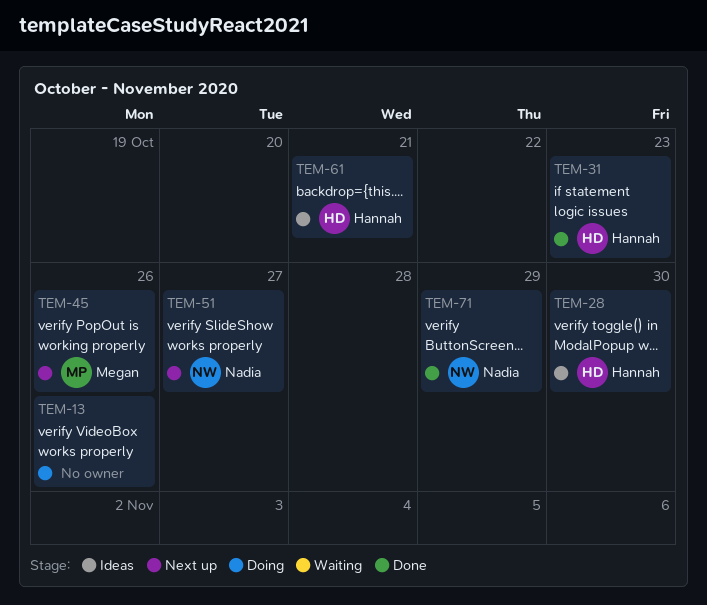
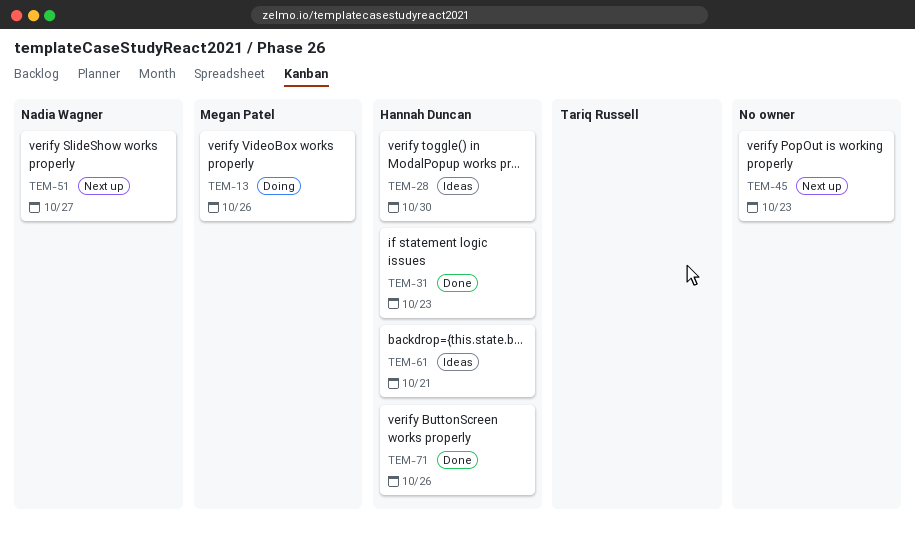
TEM-13, owner: none -> Megan Patel
TEM-45, owner: Megan Patel -> none
TEM-45, due: Oct 26 -> Oct 23
TEM-71, owner: Nadia Wagner -> Hannah Duncan
TEM-71, due: Oct 29 -> Oct 26

